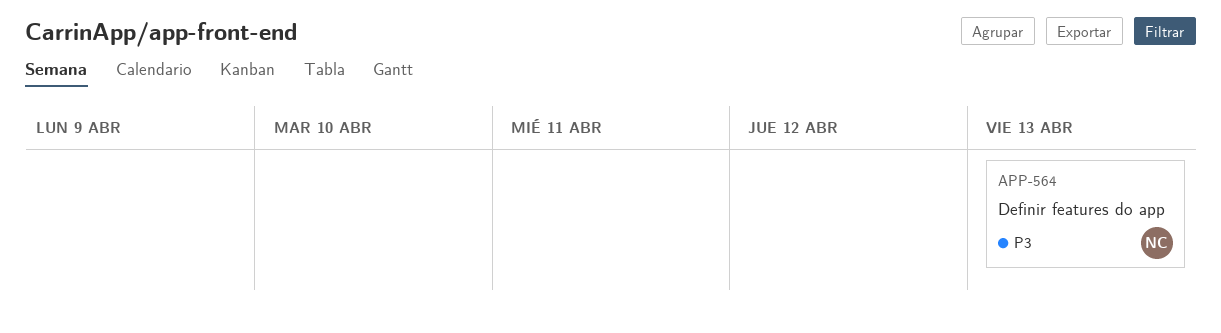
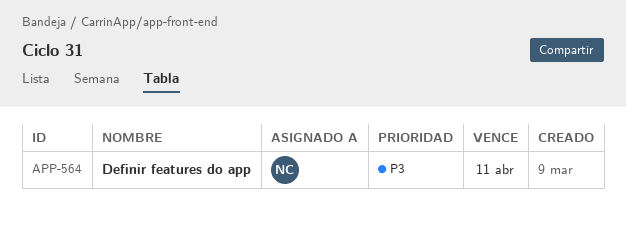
APP-564, due: Apr 13 -> Apr 11

